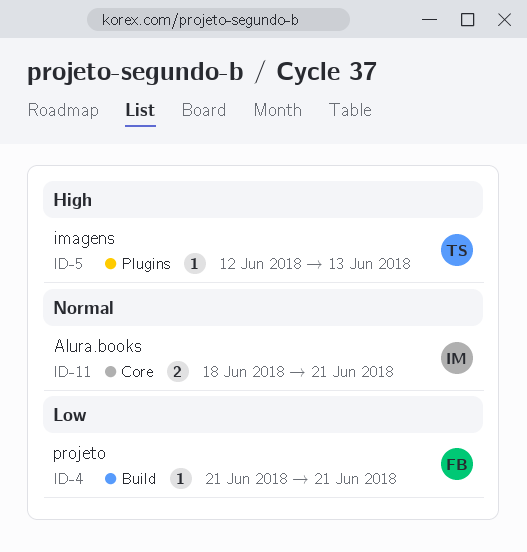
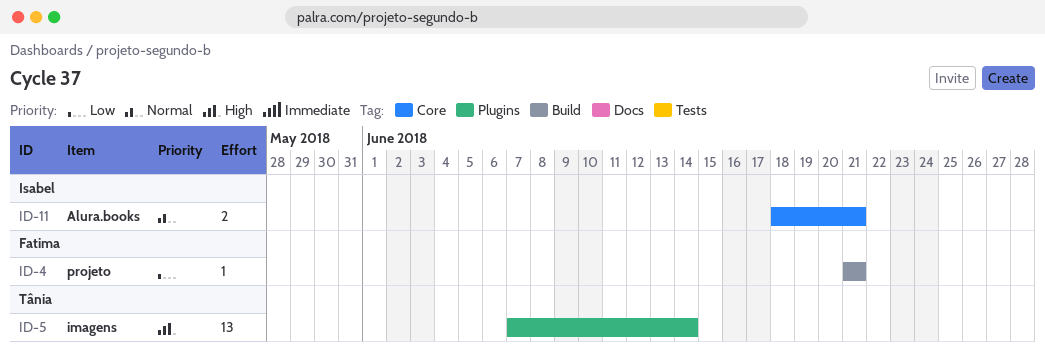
ID-5, estimate: 1 -> 13
ID-5, start: Jun 12 -> Jun 7
ID-5, due: Jun 13 -> Jun 14

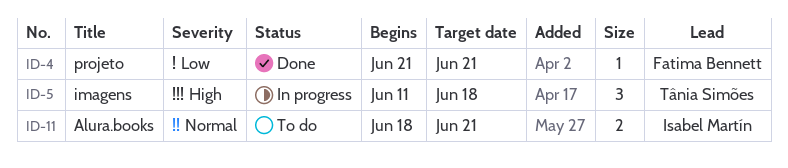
ID-5, estimate: 13 -> 3
ID-5, start: Jun 7 -> Jun 11
ID-5, due: Jun 14 -> Jun 18

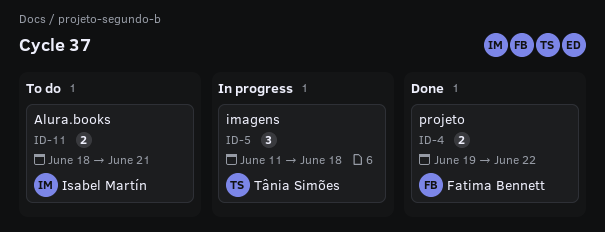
ID-4, estimate: 1 -> 2
ID-4, start: Jun 21 -> Jun 19
ID-4, due: Jun 21 -> Jun 22

